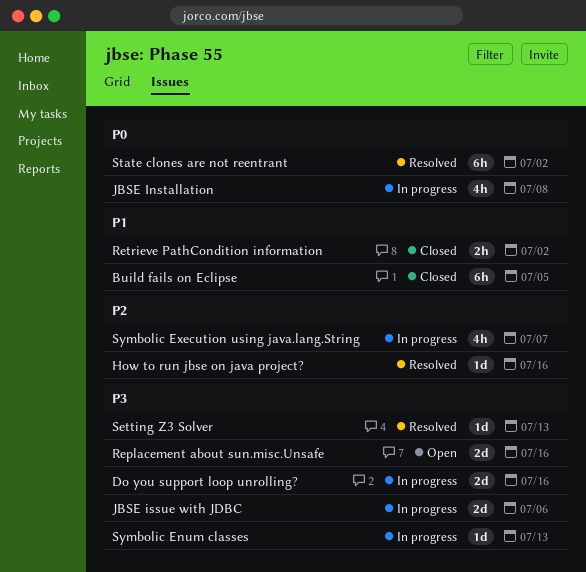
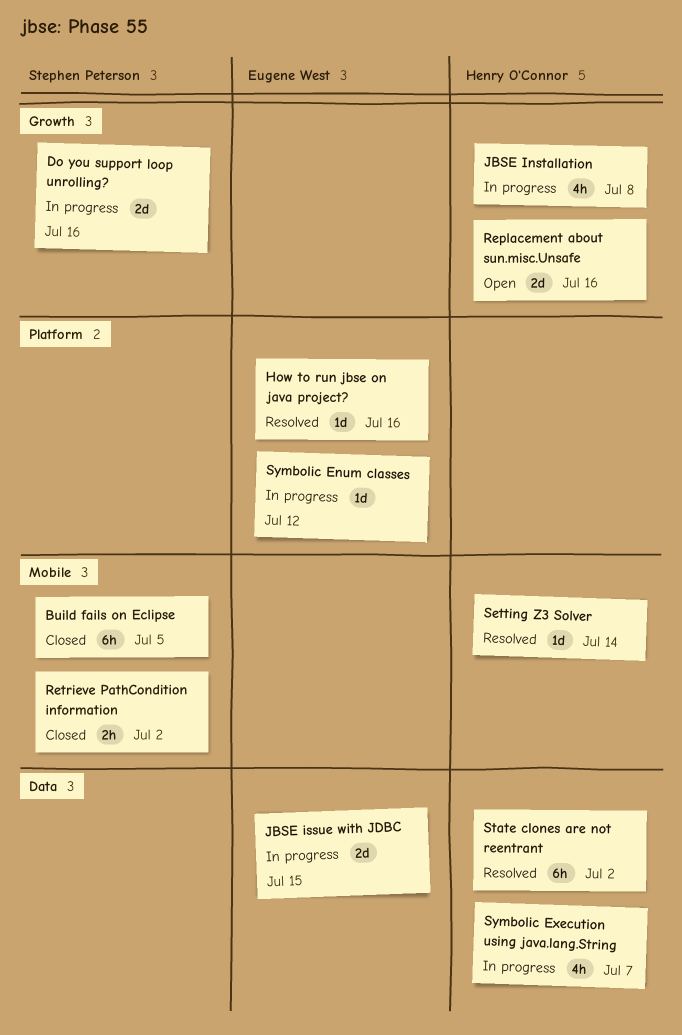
JBSE issue with JDBC, due: Jul 6 -> Jul 15
Setting Z3 Solver, due: Jul 13 -> Jul 14
Symbolic Enum classes, due: Jul 13 -> Jul 12

